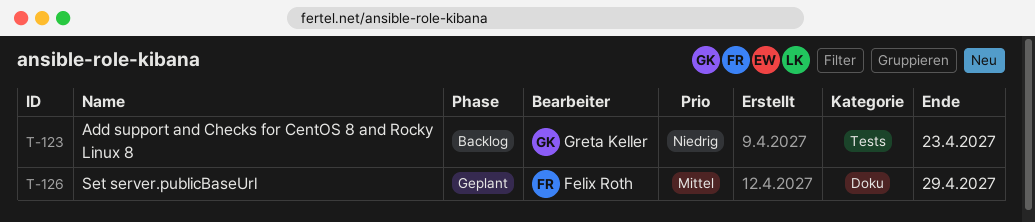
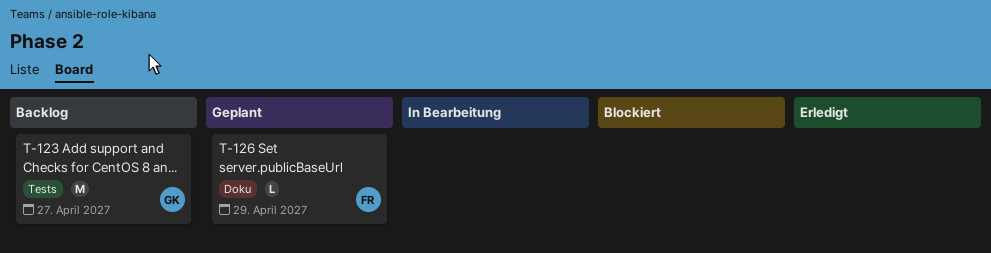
T-123, due: Apr 23 -> Apr 27

